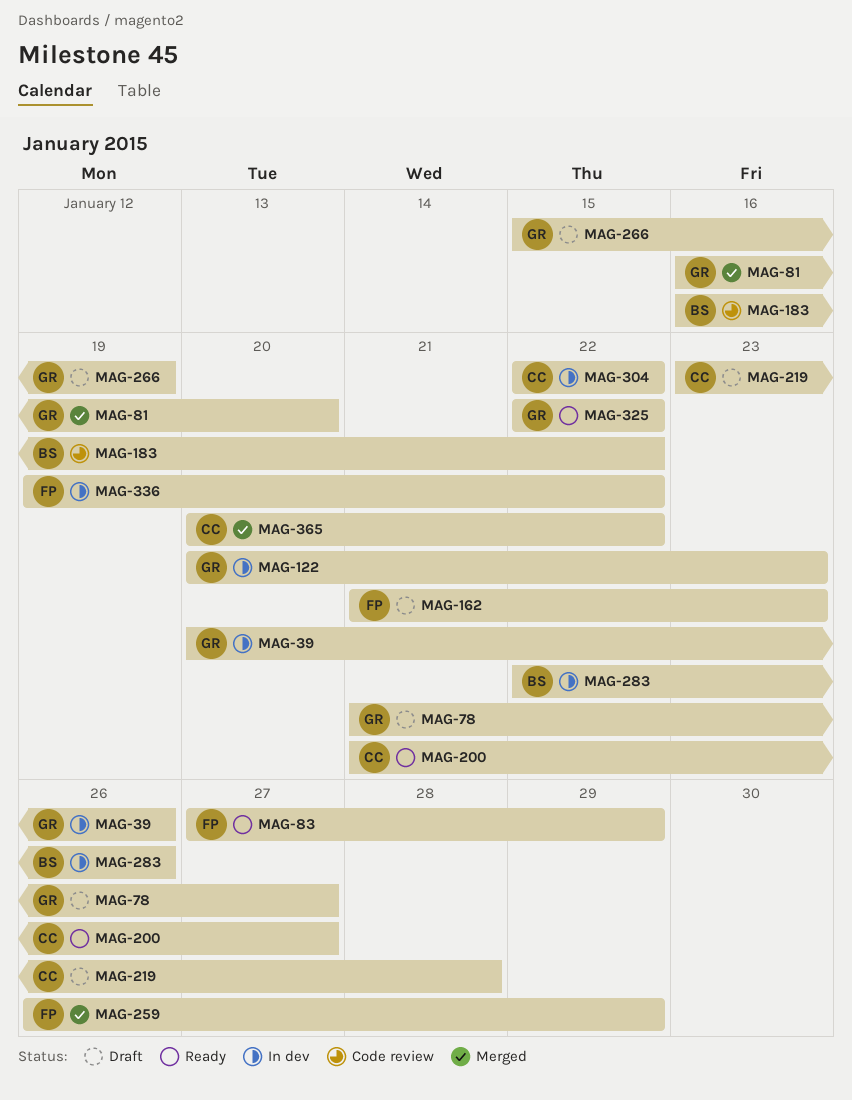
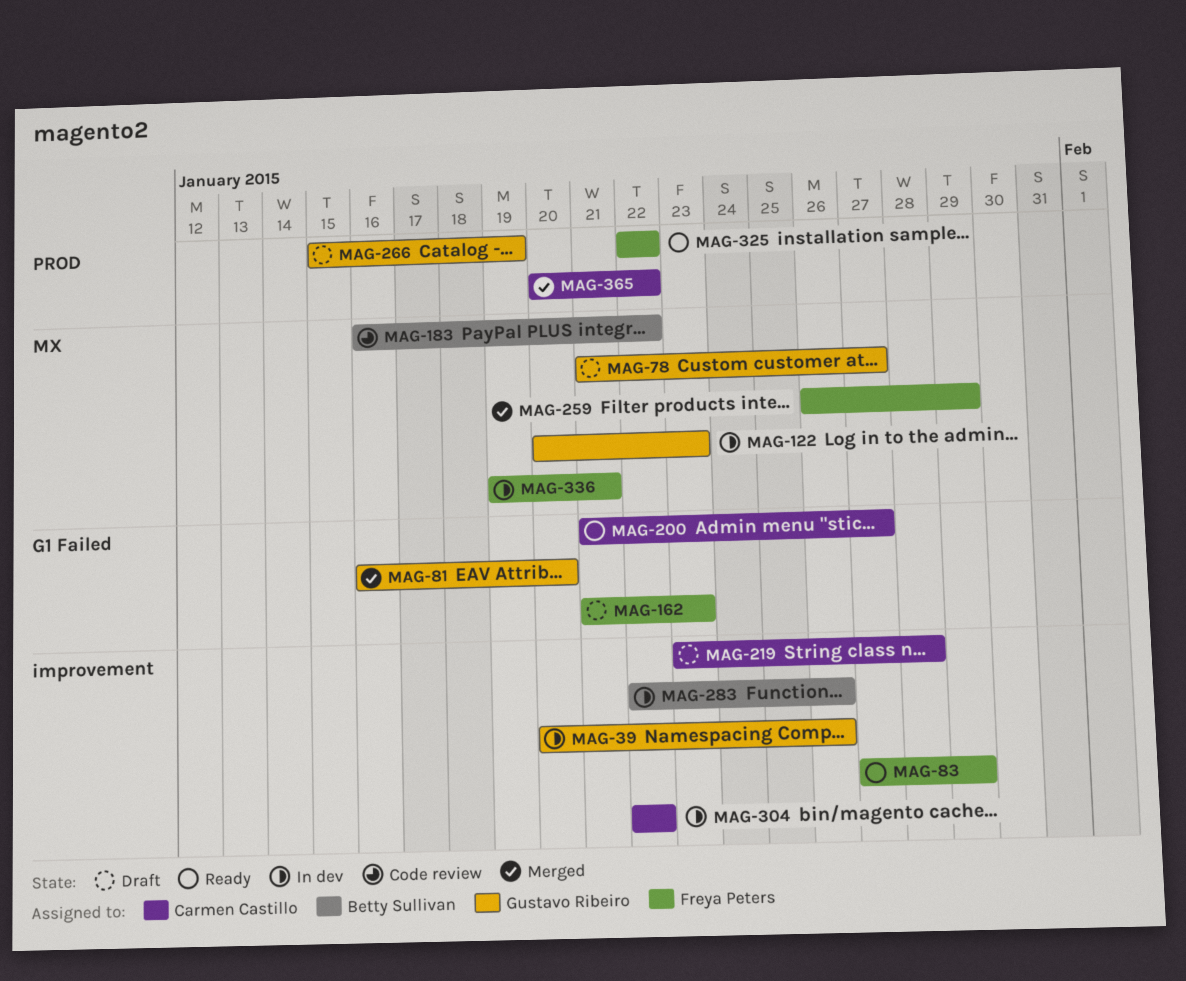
MAG-325, owner: Gustavo Ribeiro -> Freya Peters
MAG-336, due: Jan 22 -> Jan 21

